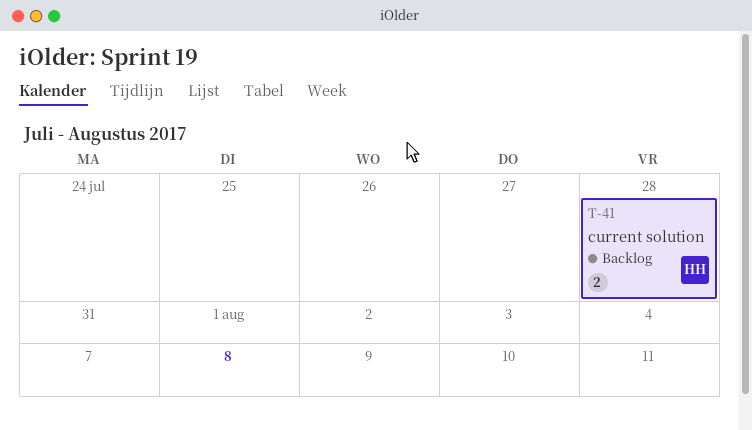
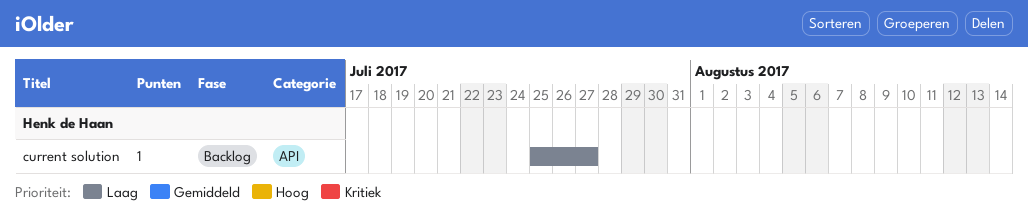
current solution, estimate: 2 -> 1
current solution, due: Jul 28 -> Jul 27

